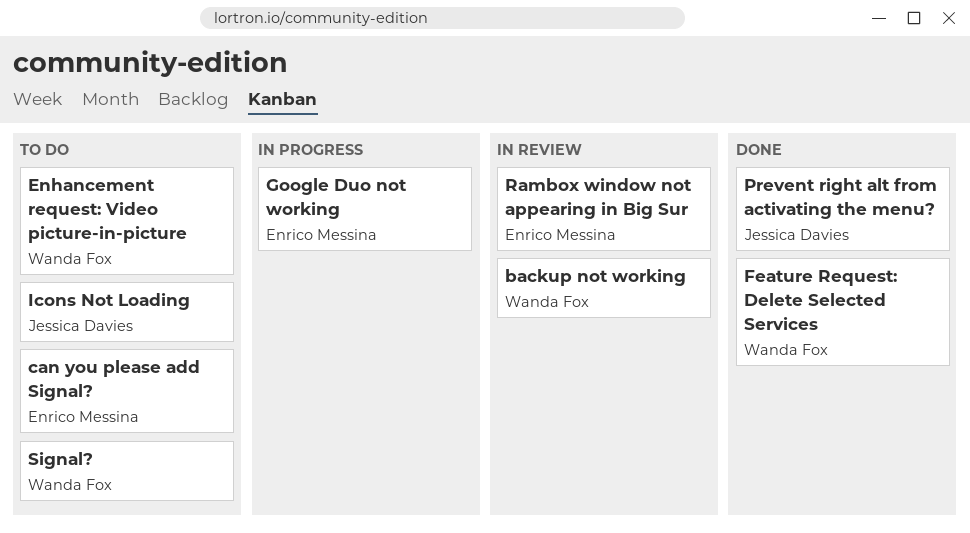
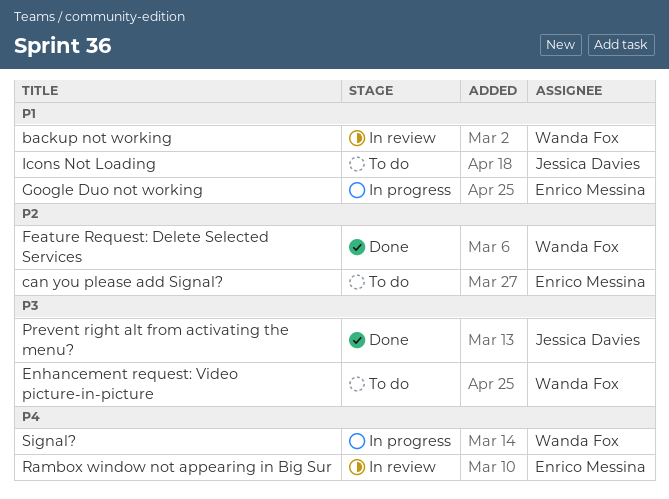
Signal?, status: To do -> In progress

